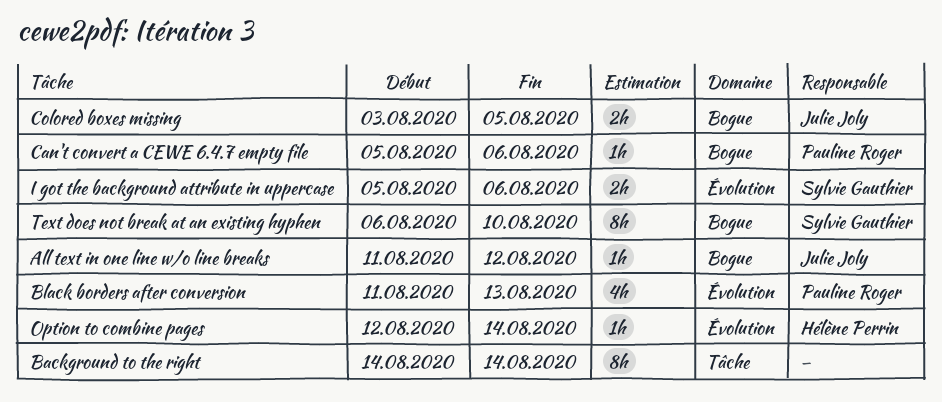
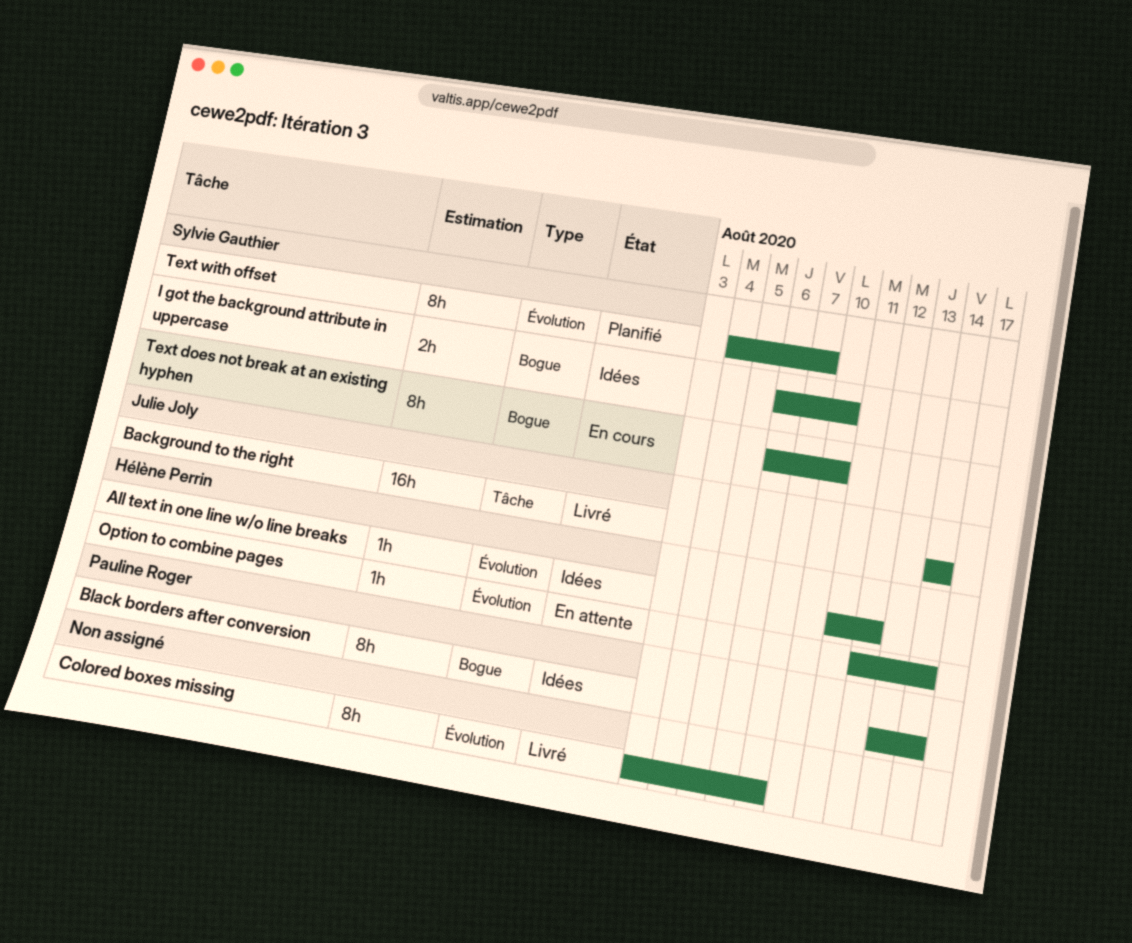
All text in one line w/o line breaks, owner: Julie Joly -> Hélène Perrin
All text in one line w/o line breaks, label: Bogue -> Évolution
Background to the right, owner: none -> Julie Joly
Background to the right, estimate: 8h -> 16h
Black borders after conversion, label: Évolution -> Bogue
Black borders after conversion, estimate: 4h -> 8h
Black borders after conversion, start: Aug 11 -> Aug 13
Black borders after conversion, due: Aug 13 -> Aug 14
Can't convert a CEWE 6.4.7 empty file: present -> none
Colored boxes missing, owner: Julie Joly -> none
Colored boxes missing, label: Bogue -> Évolution
Colored boxes missing, estimate: 2h -> 8h
Colored boxes missing, due: Aug 5 -> Aug 7
I got the background attribute in uppercase, label: Évolution -> Bogue
I got the background attribute in uppercase, start: Aug 5 -> Aug 6
I got the background attribute in uppercase, due: Aug 6 -> Aug 10
Text with offset: none -> present

